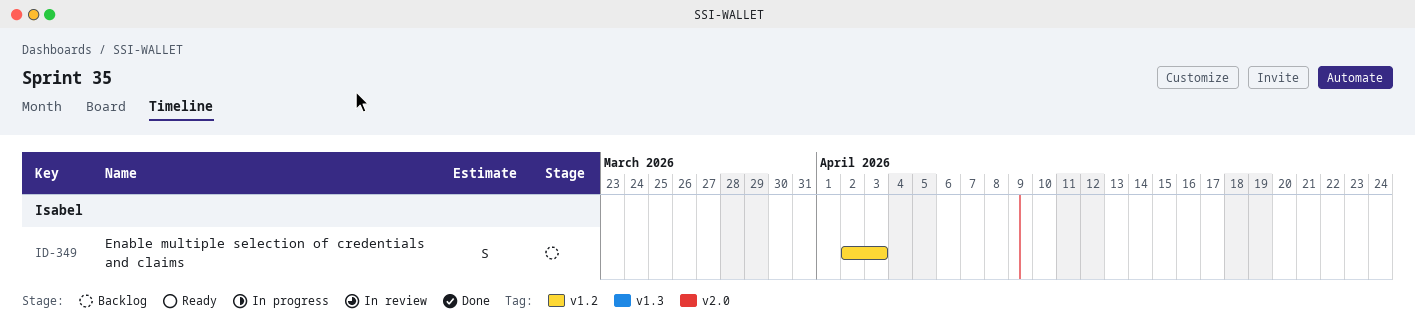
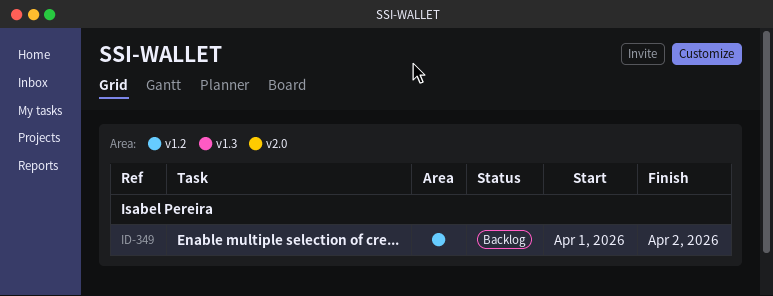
ID-349, start: Apr 2 -> Apr 1
ID-349, due: Apr 3 -> Apr 2

